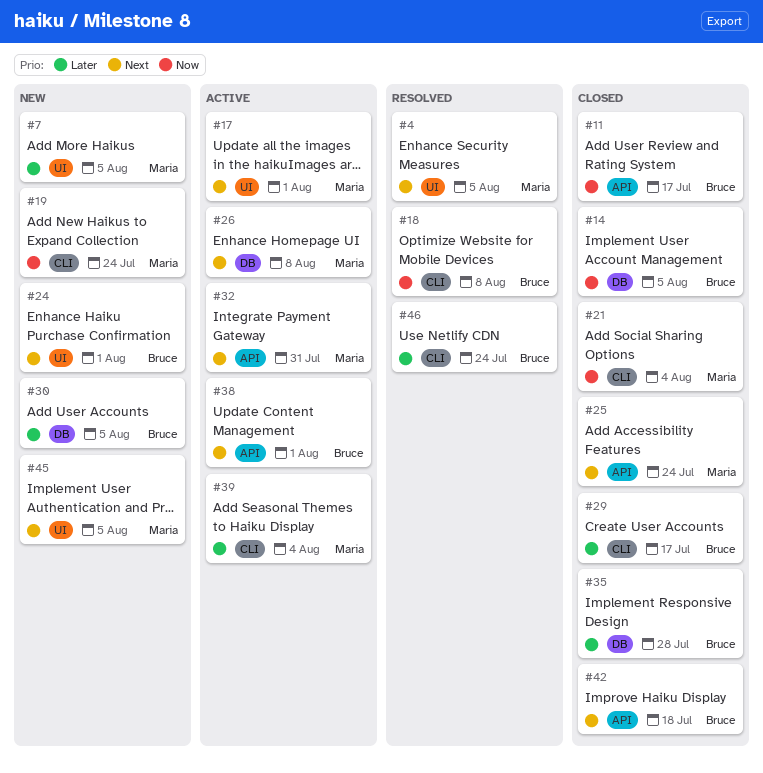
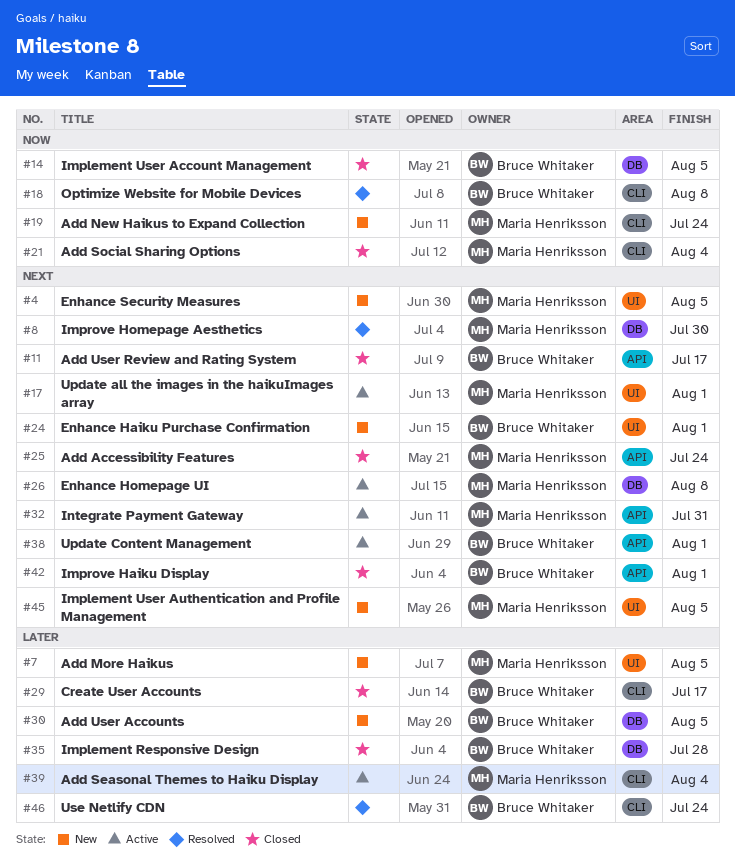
#4, status: Resolved -> New
#8: none -> present
#11, priority: Now -> Next
#42, due: Jul 18 -> Aug 1

